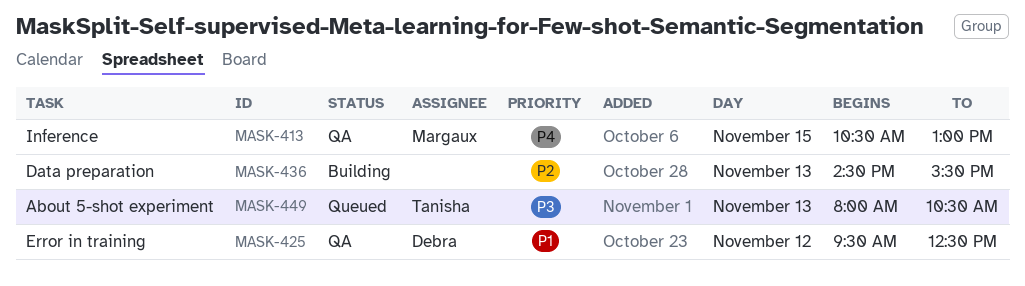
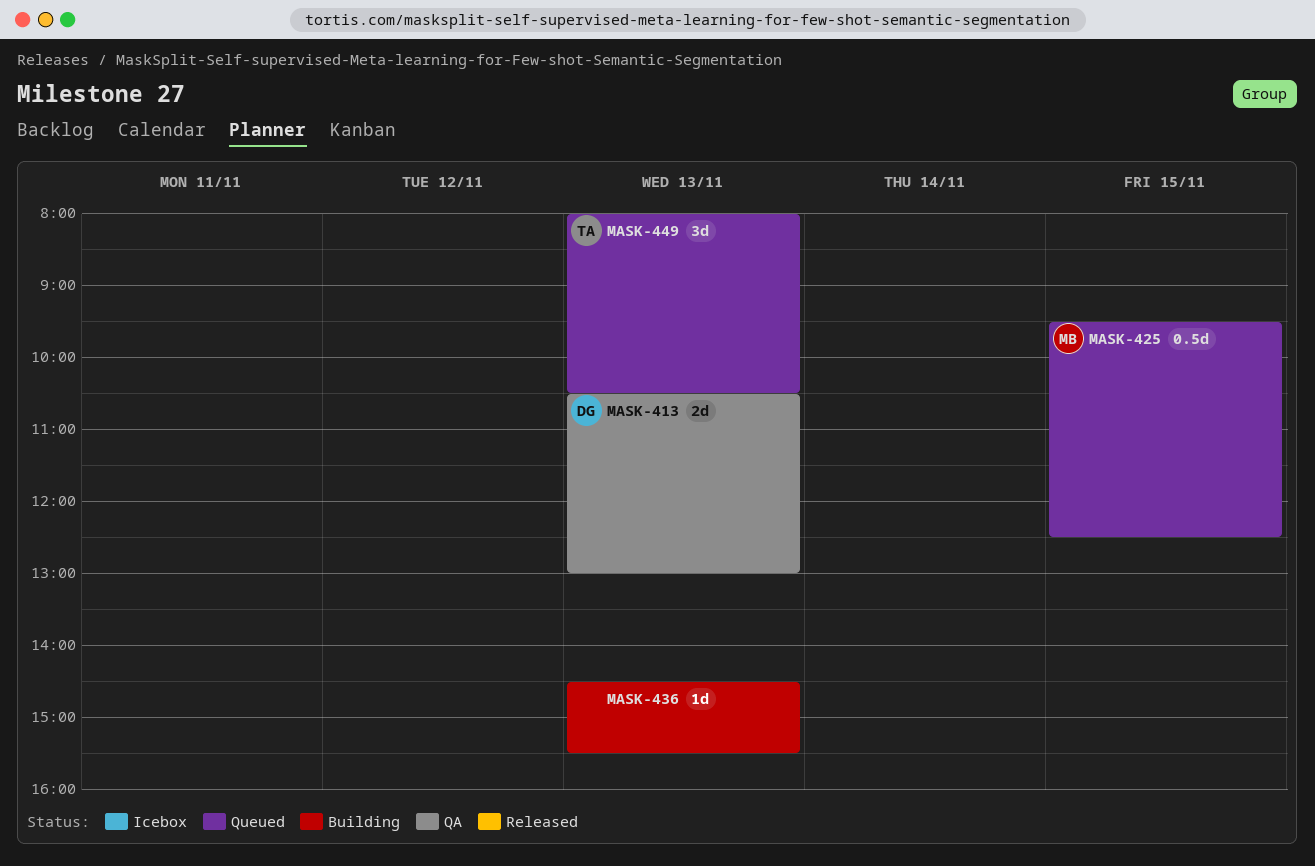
MASK-413, owner: Margaux -> Debra
MASK-413, day: Nov 15 -> Nov 13
MASK-425, status: QA -> Queued
MASK-425, owner: Debra -> Margaux
MASK-425, day: Nov 12 -> Nov 15

